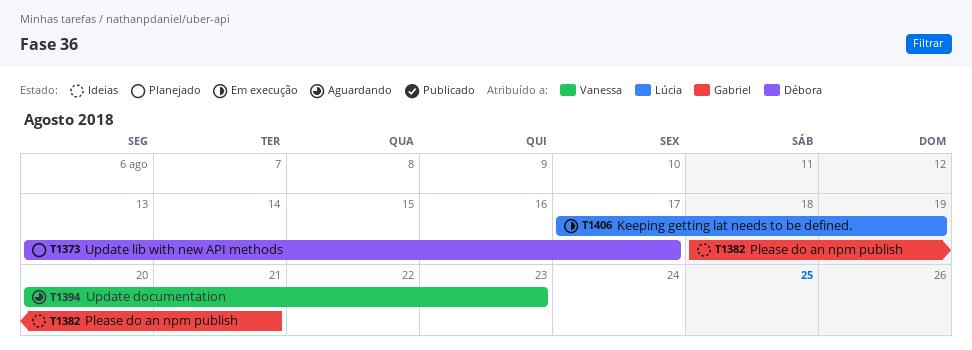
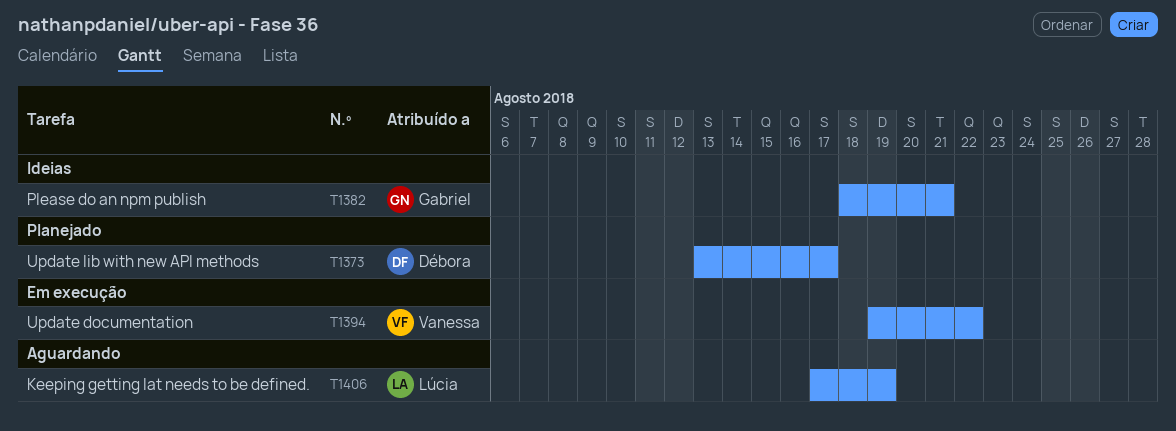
T1394, status: Aguardando -> Em execução
T1394, start: Aug 20 -> Aug 19
T1394, due: Aug 23 -> Aug 22
T1406, status: Em execução -> Aguardando

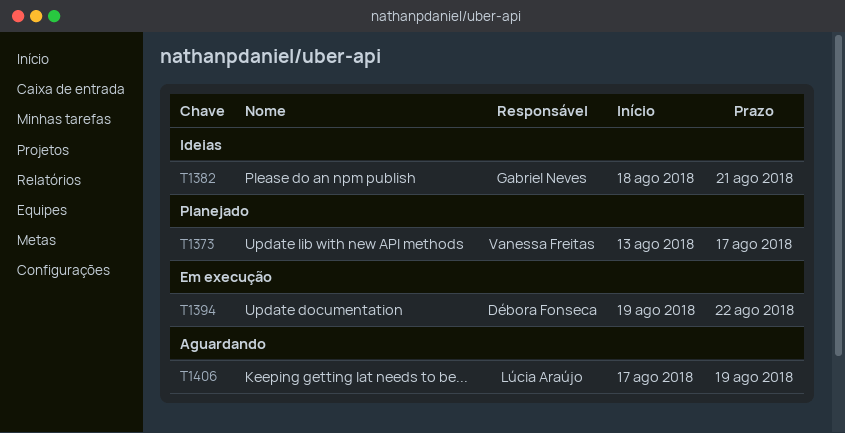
T1373, owner: Débora Fonseca -> Vanessa Freitas
T1394, owner: Vanessa Freitas -> Débora Fonseca

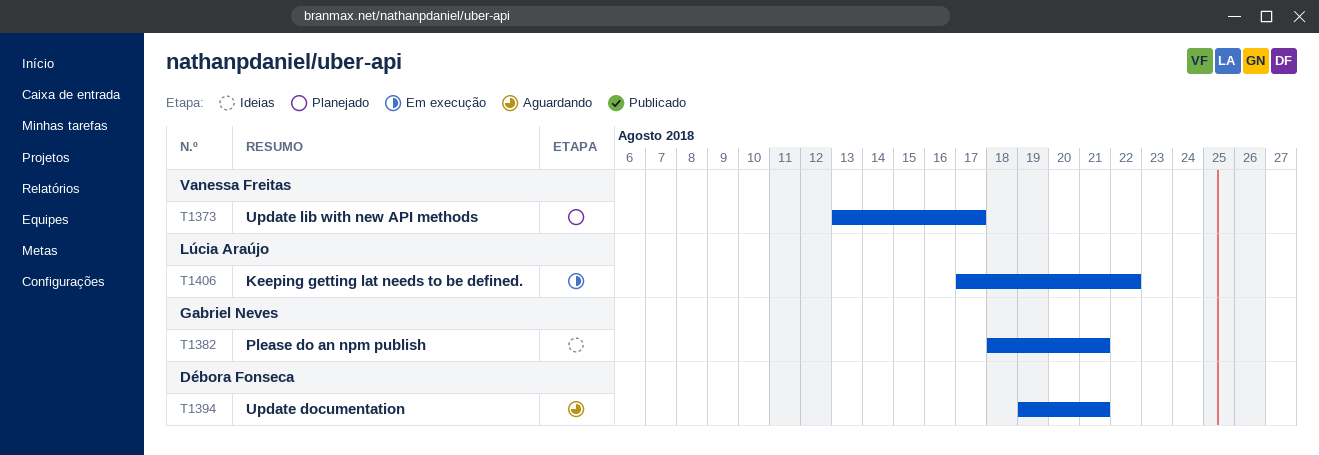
T1394, status: Em execução -> Aguardando
T1394, due: Aug 22 -> Aug 21
T1406, status: Aguardando -> Em execução
T1406, due: Aug 19 -> Aug 22

